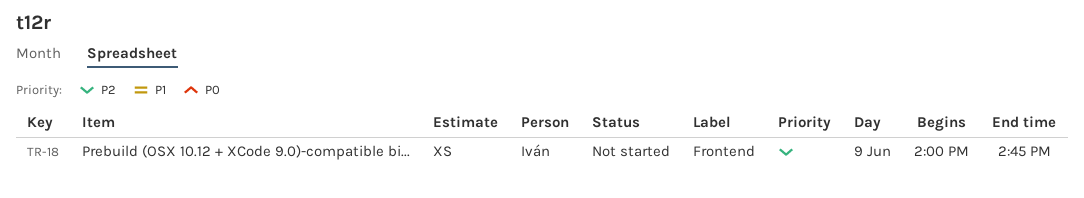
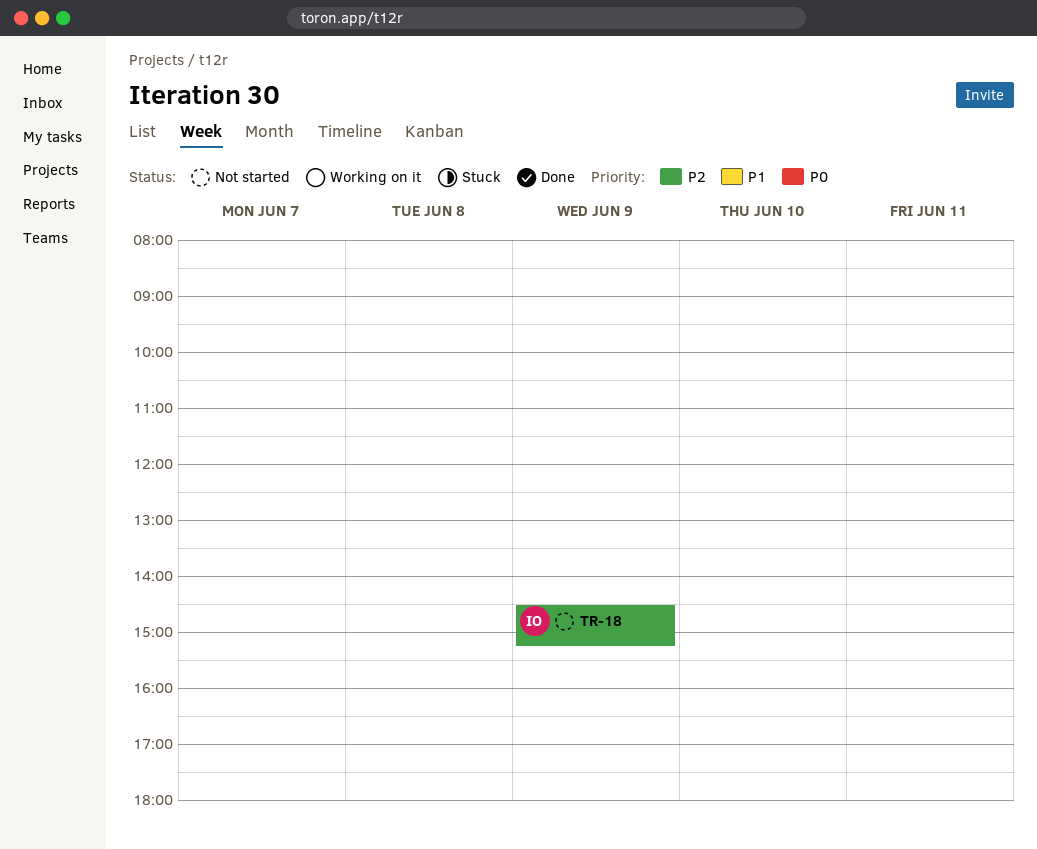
TR-18, begins: 14:00 -> 14:30
TR-18, ends: 14:45 -> 15:15

